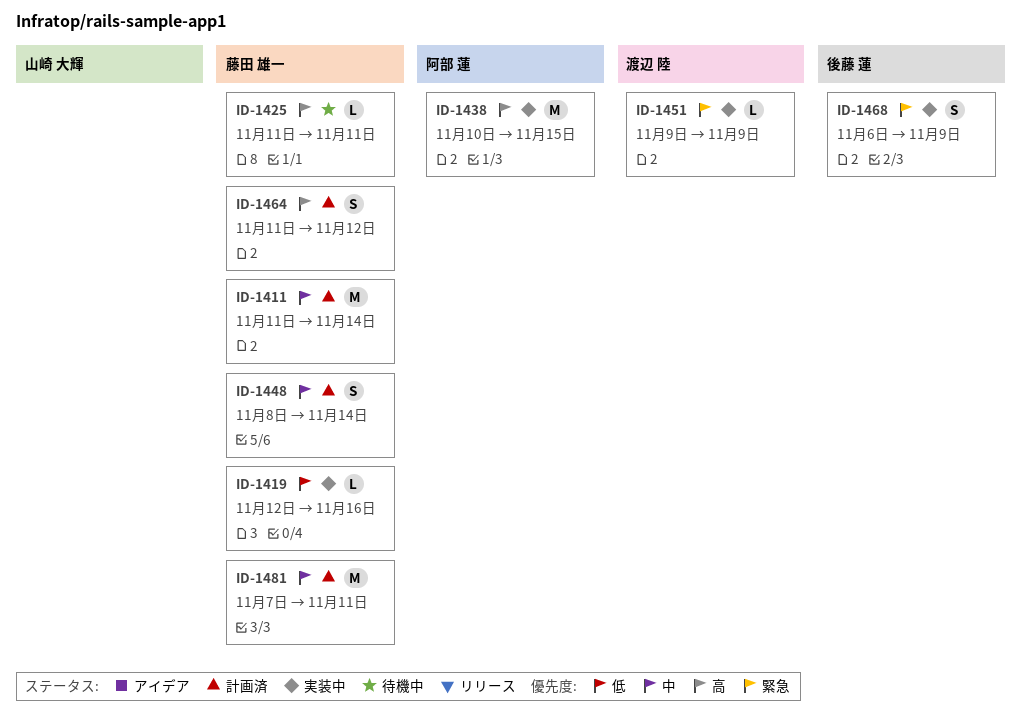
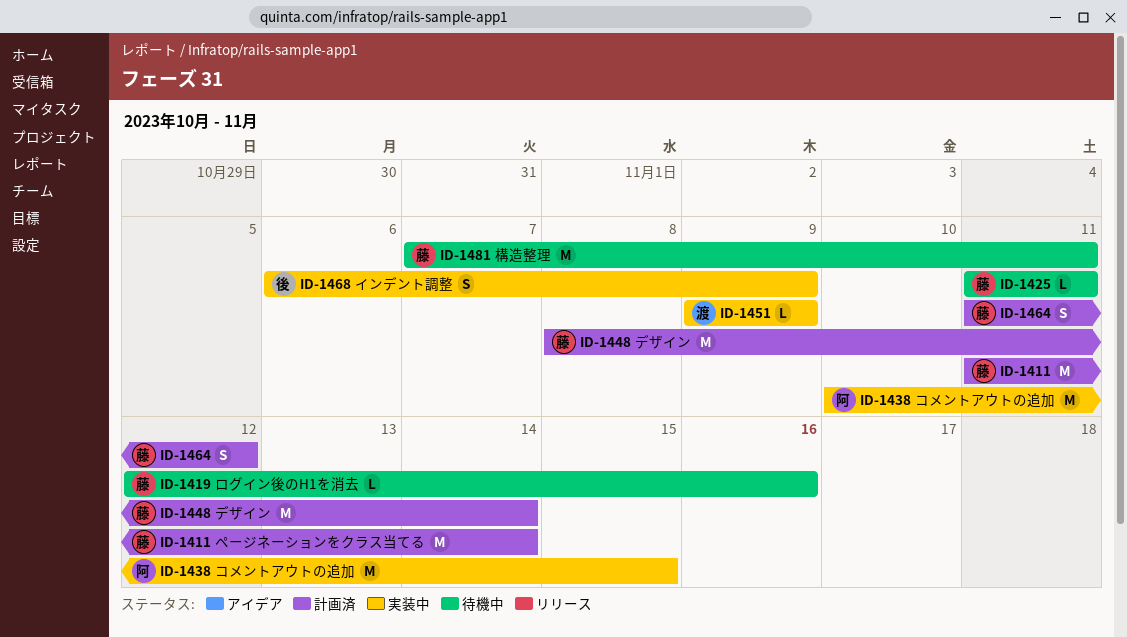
ID-1419, status: 実装中 -> 待機中
ID-1448, estimate: S -> M
ID-1481, status: 計画済 -> 待機中

